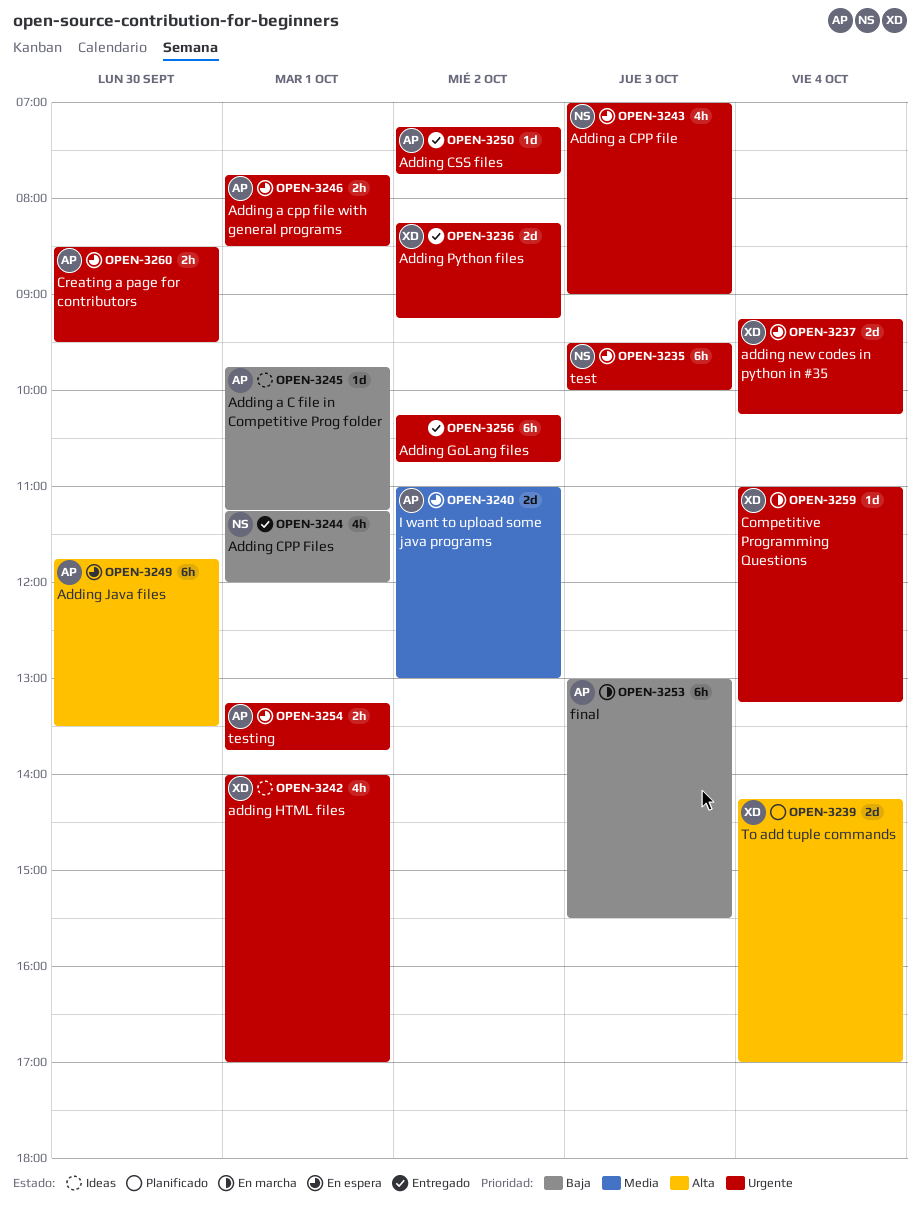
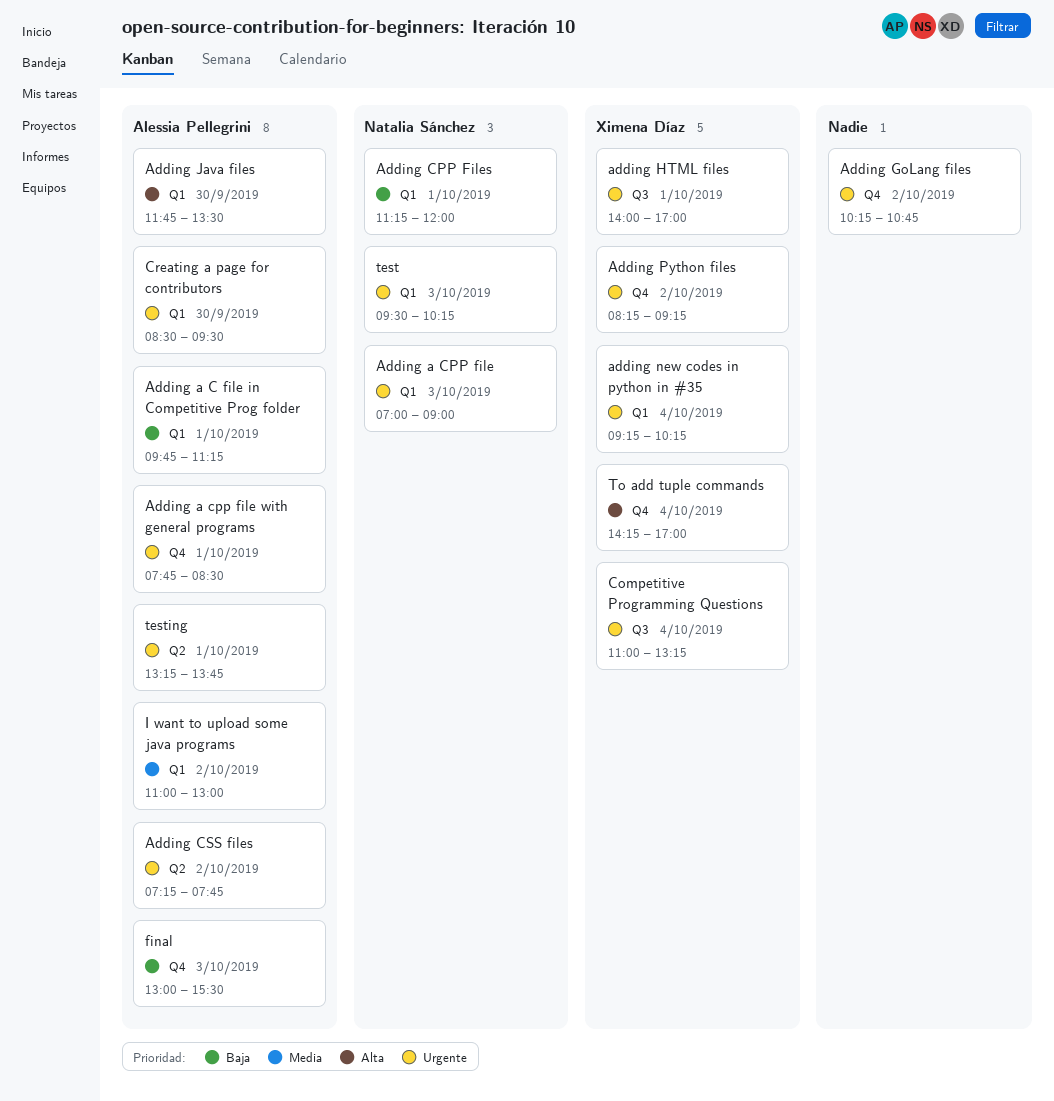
test, ends: 10:00 -> 10:15

